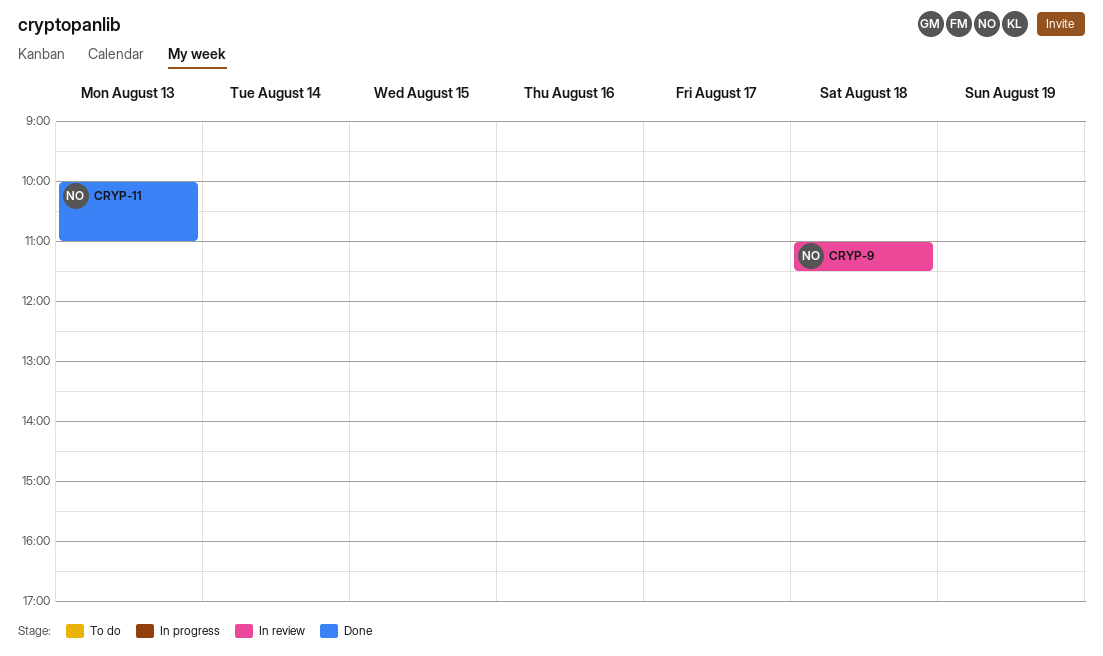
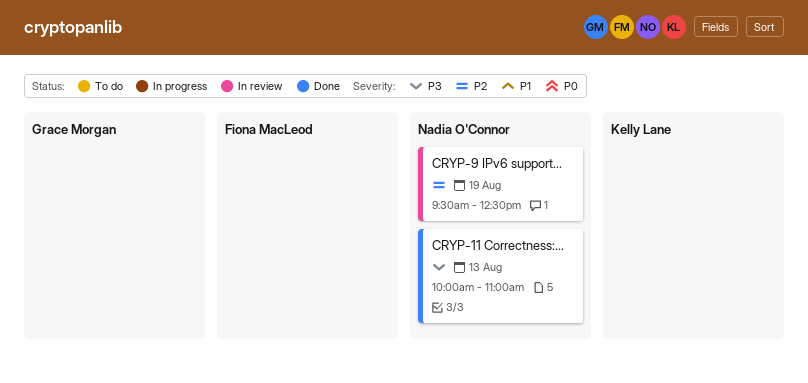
CRYP-9, day: Aug 18 -> Aug 19
CRYP-9, begins: 11:00 -> 09:30
CRYP-9, ends: 11:30 -> 12:30

